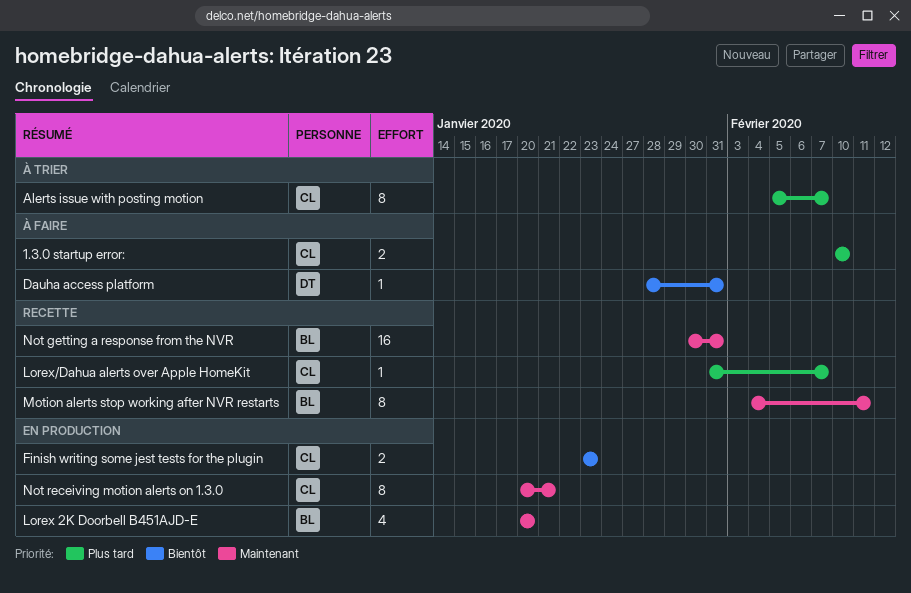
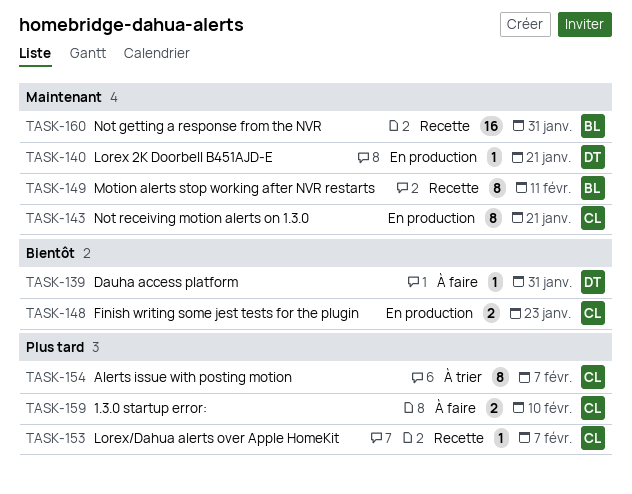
Lorex 2K Doorbell B451AJD-E, owner: BL -> DT
Lorex 2K Doorbell B451AJD-E, estimate: 4 -> 1
Lorex 2K Doorbell B451AJD-E, due: Jan 20 -> Jan 21

